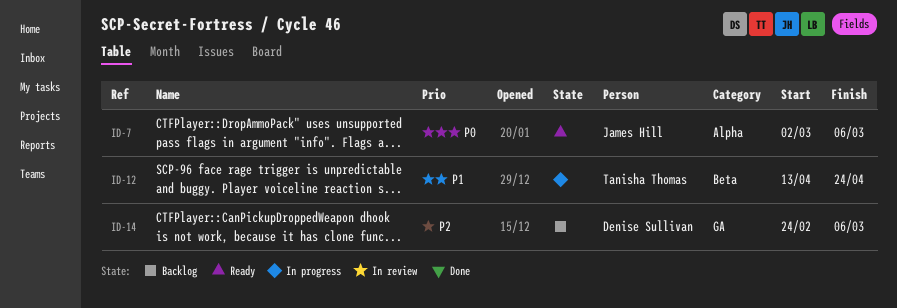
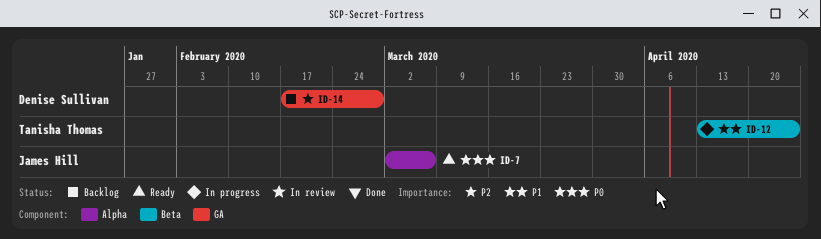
ID-14, start: Feb 24 -> Feb 17
ID-14, due: Mar 6 -> Feb 28

